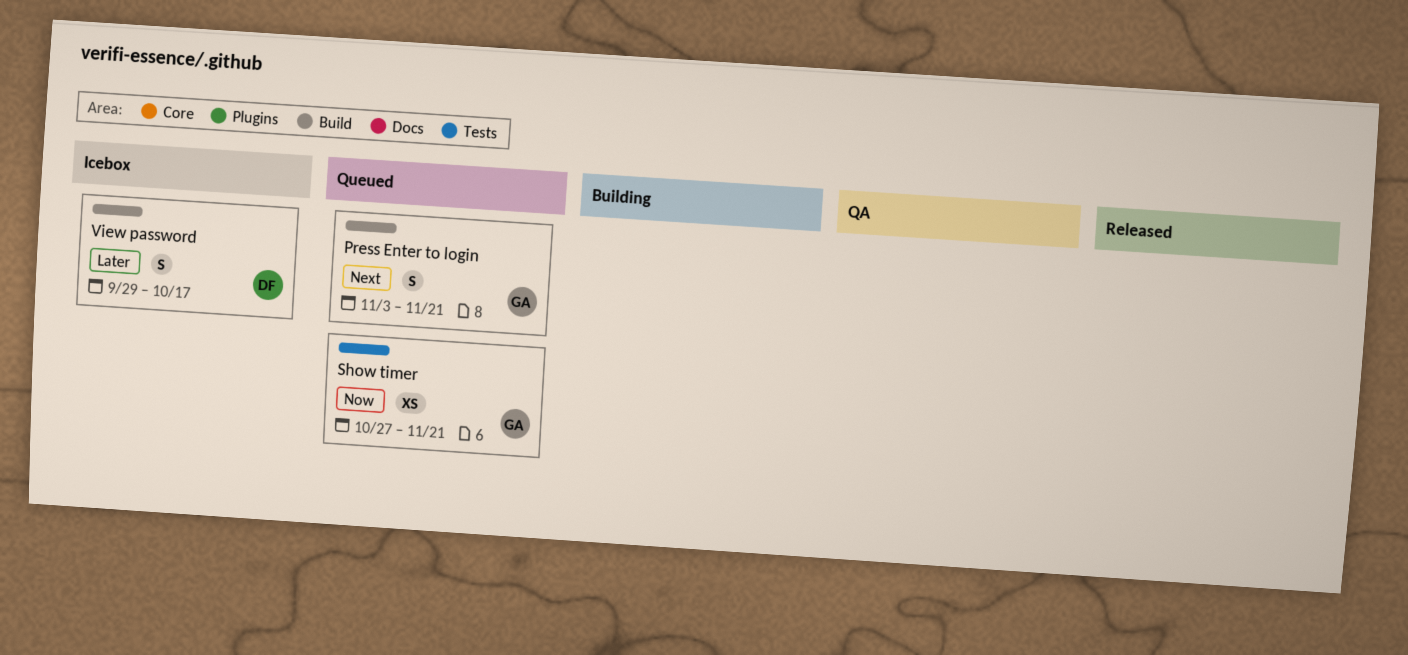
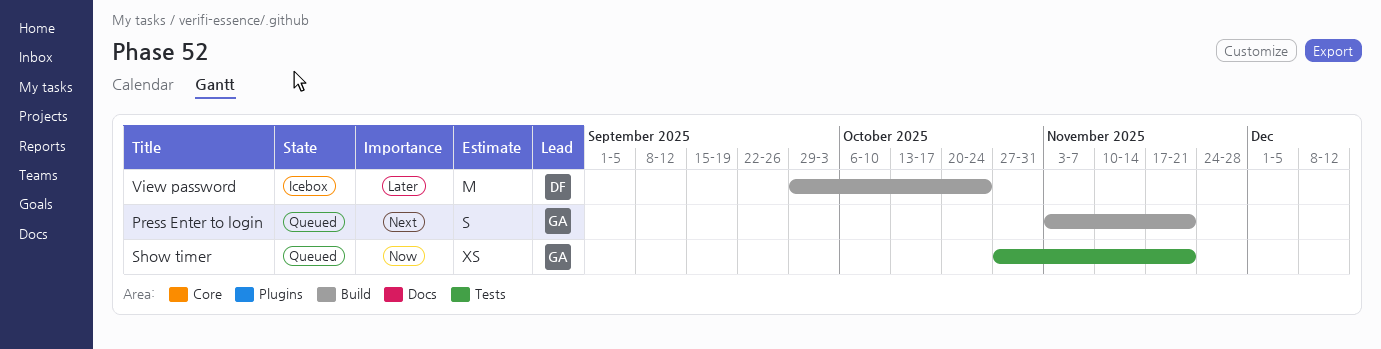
View password, estimate: S -> M
View password, due: Oct 17 -> Oct 24

